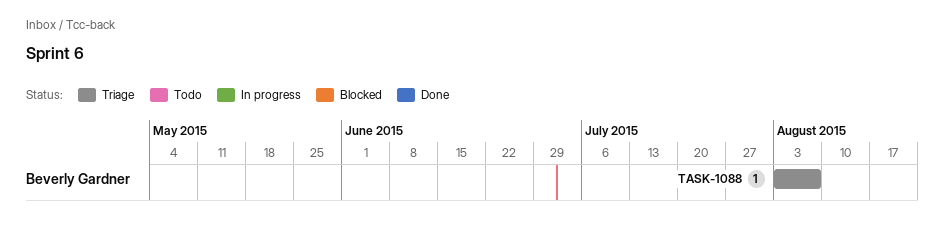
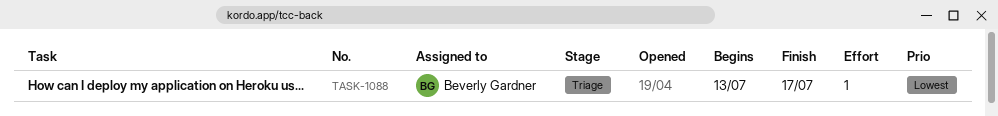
TASK-1088, start: Aug 3 -> Jul 13
TASK-1088, due: Aug 7 -> Jul 17

